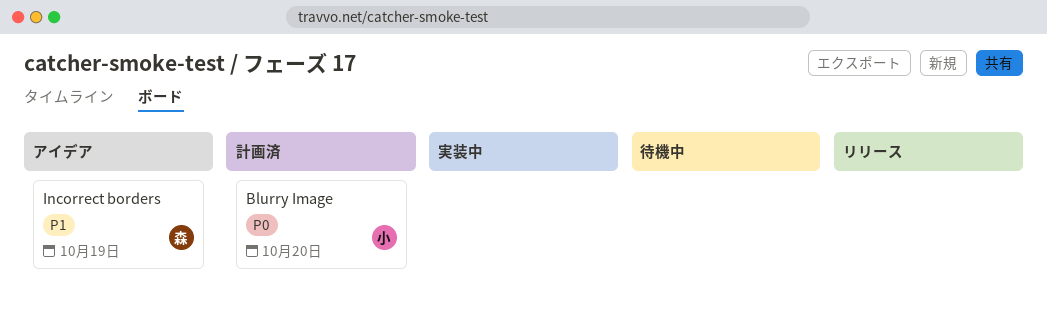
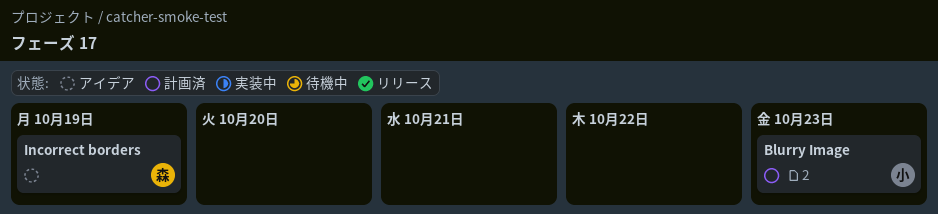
Blurry Image, due: Oct 20 -> Oct 23

